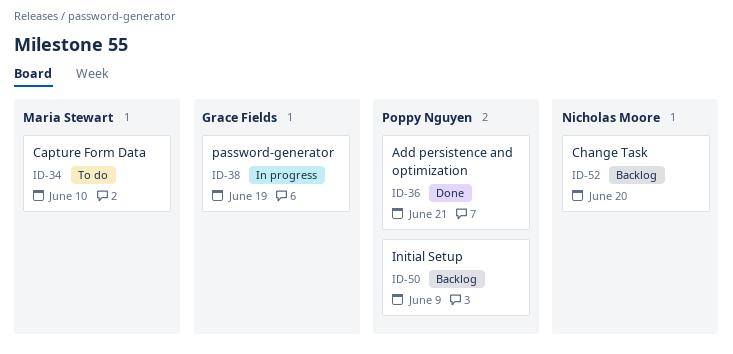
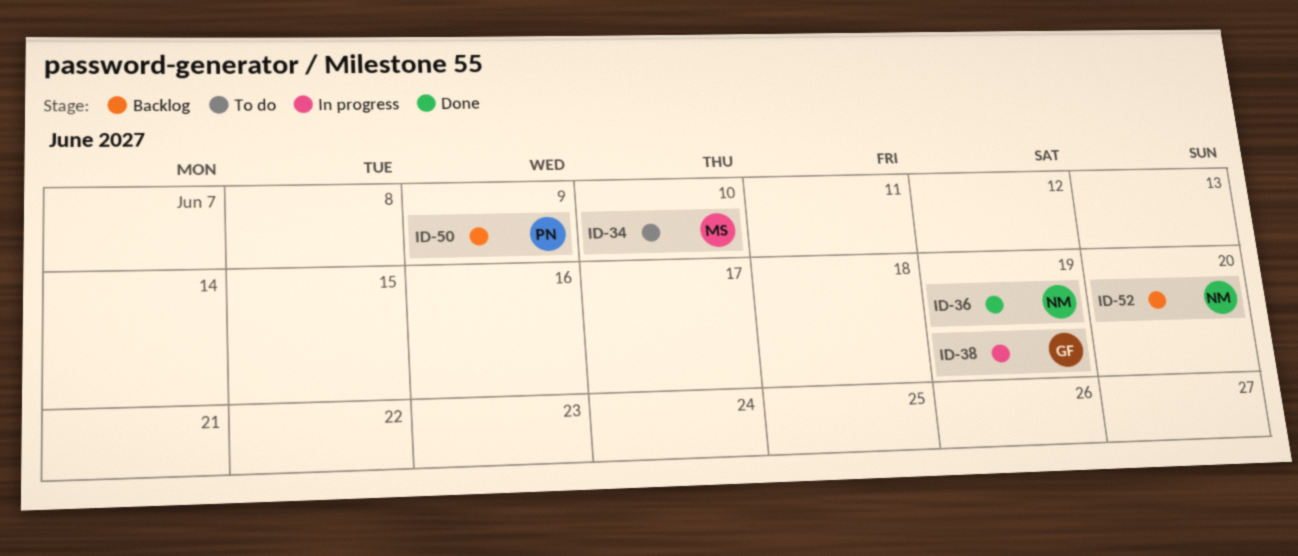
ID-36, owner: Poppy Nguyen -> Nicholas Moore
ID-36, due: Jun 21 -> Jun 19

